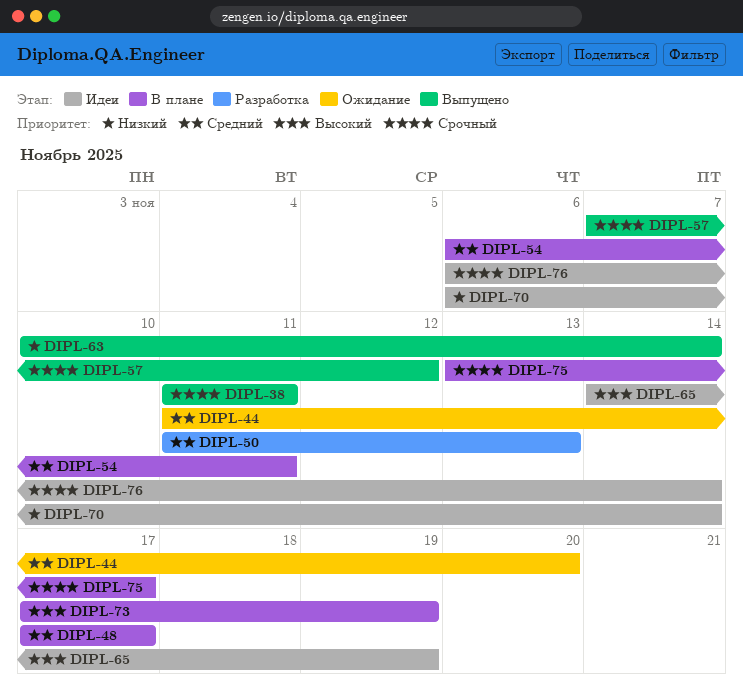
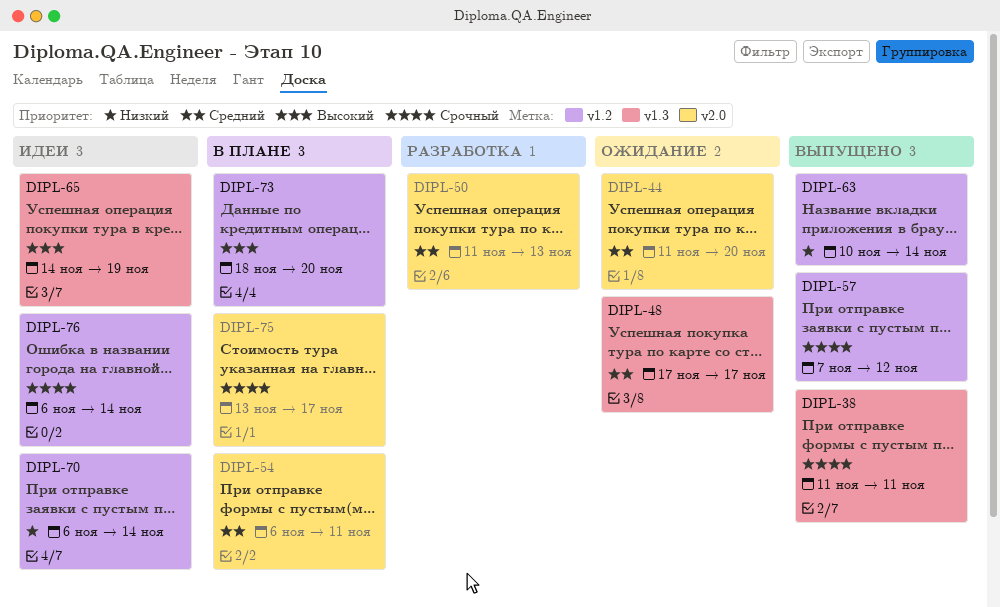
DIPL-48, status: В плане -> Ожидание
DIPL-73, start: Nov 17 -> Nov 18
DIPL-73, due: Nov 19 -> Nov 20

